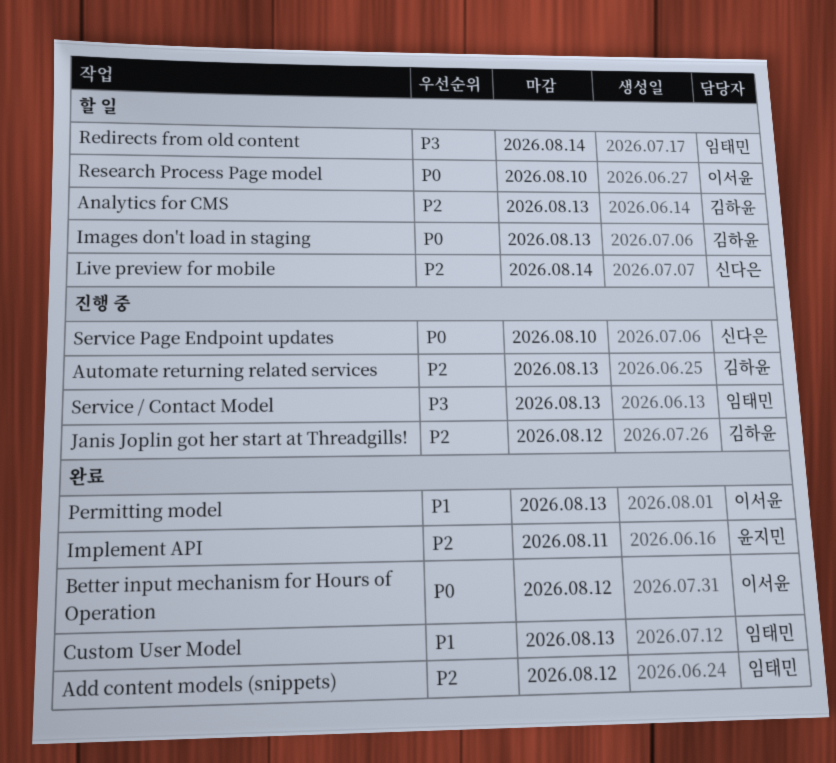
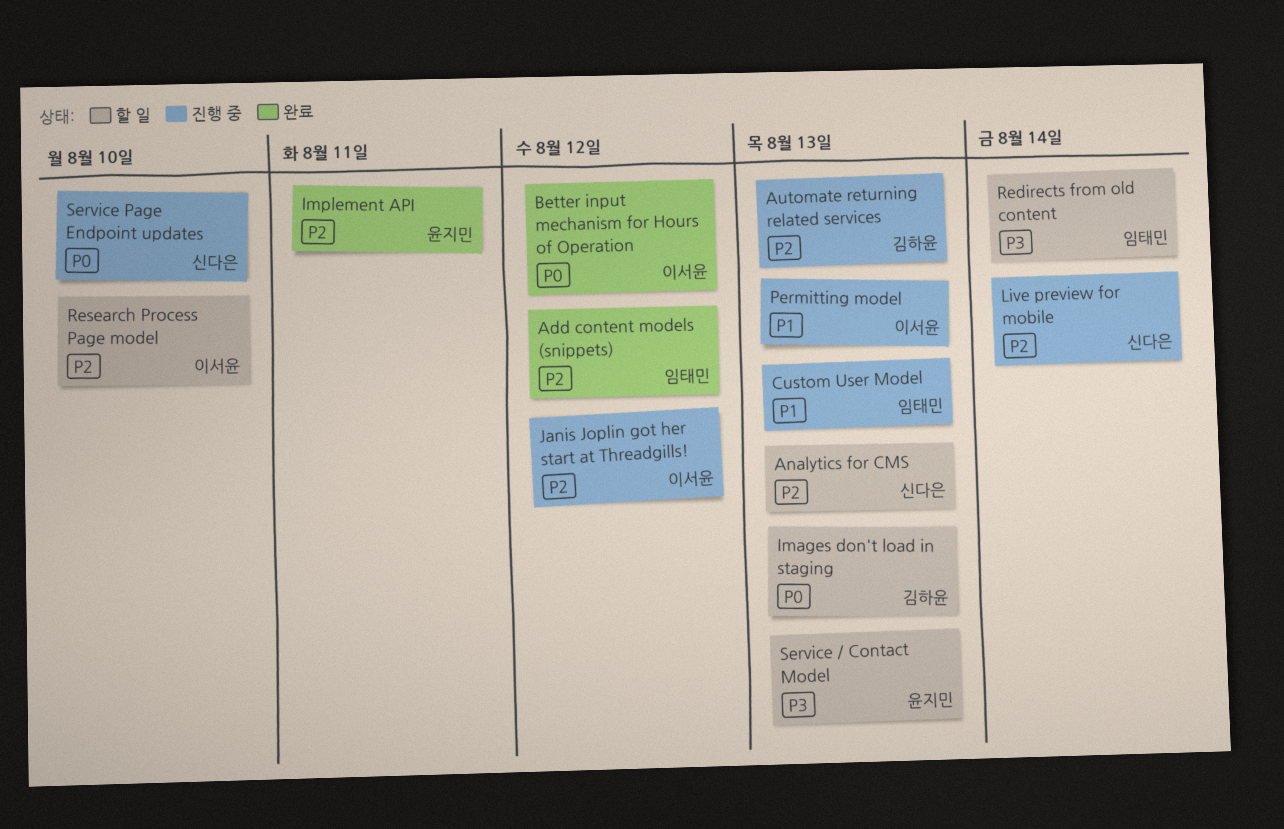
Analytics for CMS, owner: 김하윤 -> 신다은
Custom User Model, status: 완료 -> 진행 중
Janis Joplin got her start at Threadgills!, owner: 김하윤 -> 이서윤
Live preview for mobile, status: 할 일 -> 진행 중
Permitting model, status: 완료 -> 진행 중
Research Process Page model, priority: P0 -> P2
Service / Contact Model, status: 진행 중 -> 할 일
Service / Contact Model, owner: 임태민 -> 윤지민

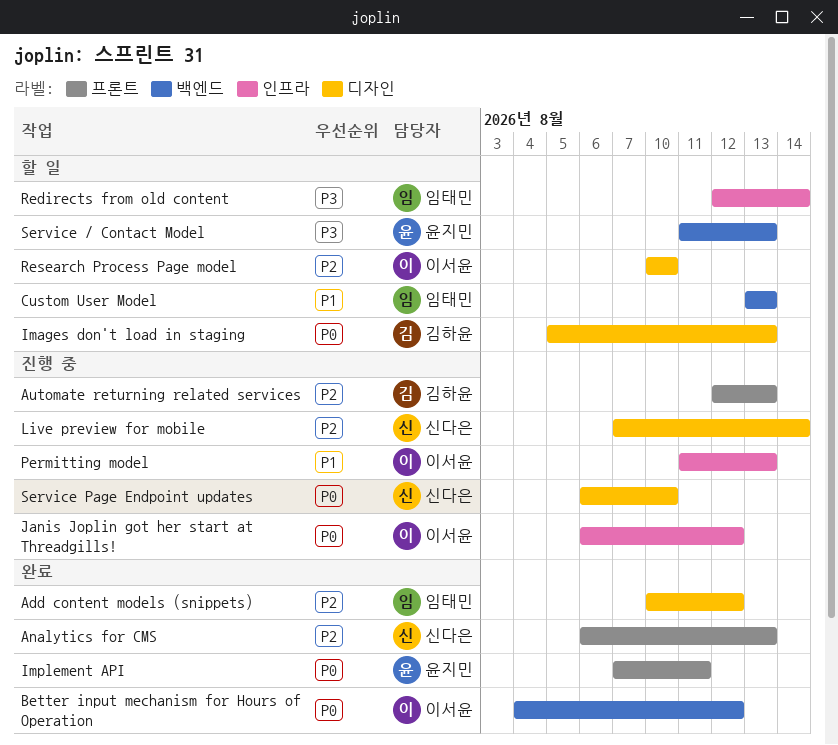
Analytics for CMS, status: 할 일 -> 완료
Custom User Model, status: 진행 중 -> 할 일
Implement API, priority: P2 -> P0
Janis Joplin got her start at Threadgills!, priority: P2 -> P0

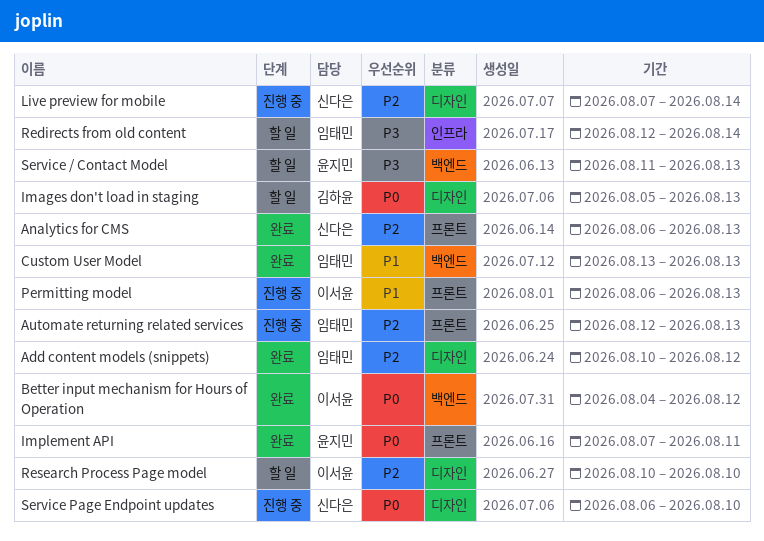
Automate returning related services, owner: 김하윤 -> 임태민
Custom User Model, status: 할 일 -> 완료
Janis Joplin got her start at Threadgills!: present -> none
Permitting model, label: 인프라 -> 프론트
Permitting model, start: Aug 11 -> Aug 6

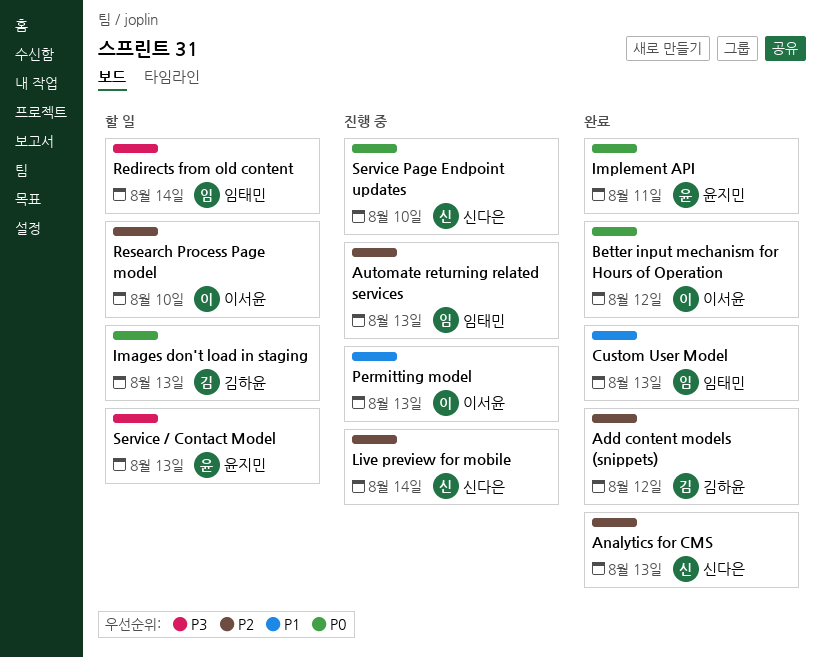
Add content models (snippets), owner: 임태민 -> 김하윤

